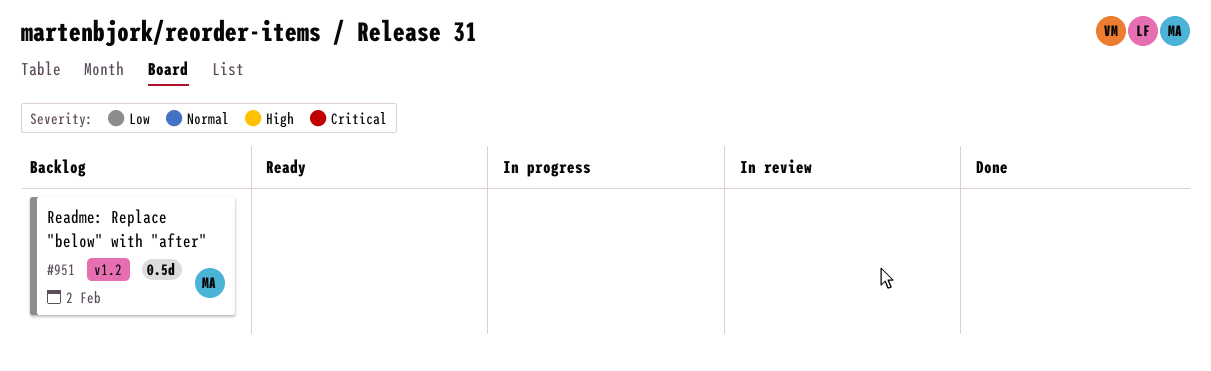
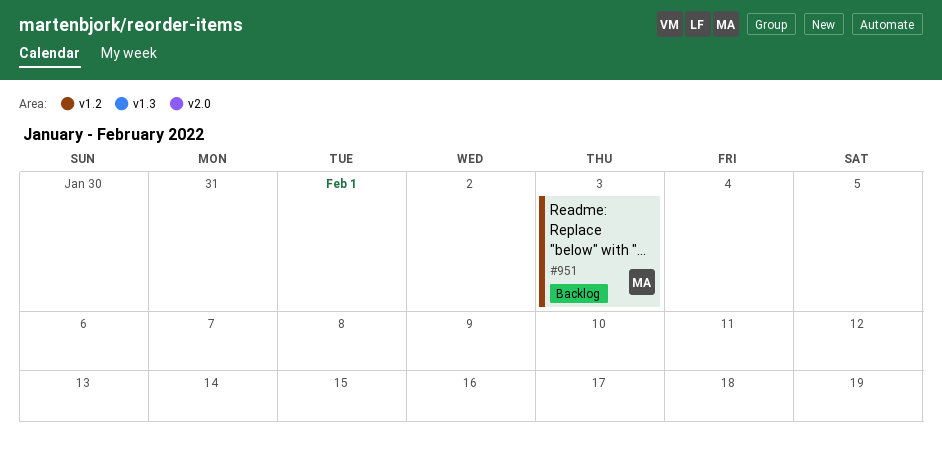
#951, due: Feb 2 -> Feb 3

